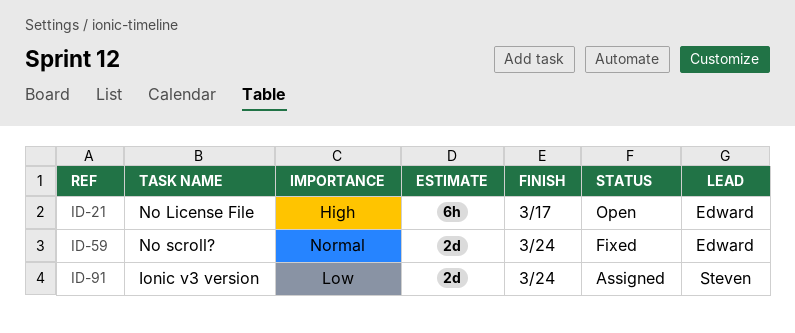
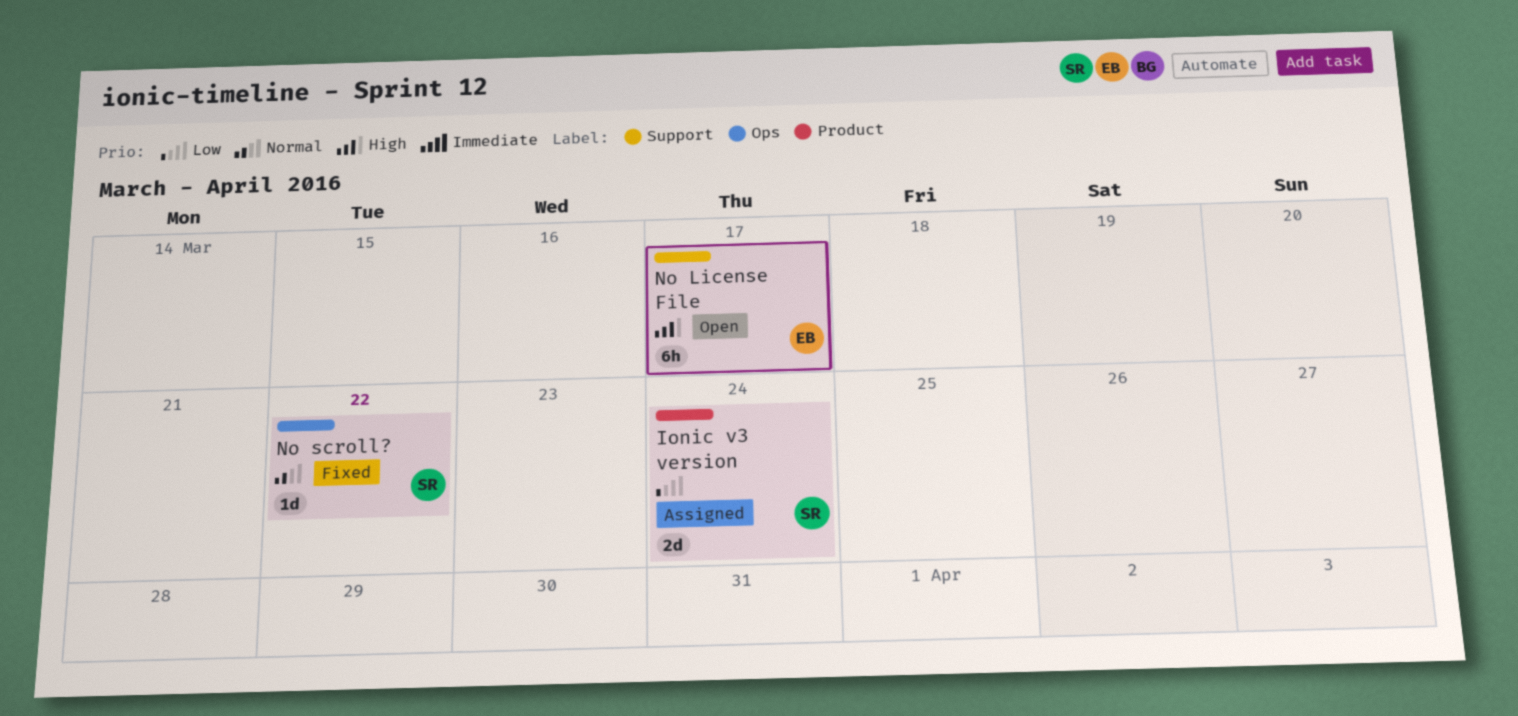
No scroll?, owner: Edward -> Steven
No scroll?, estimate: 2d -> 1d
No scroll?, due: Mar 24 -> Mar 22

